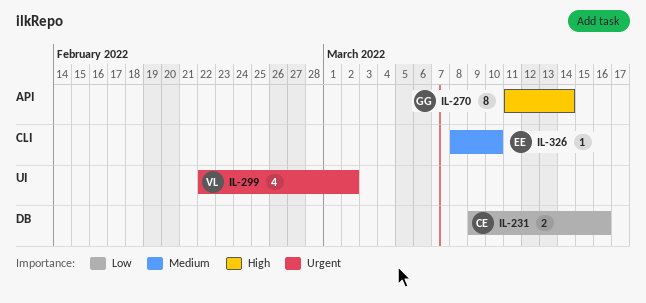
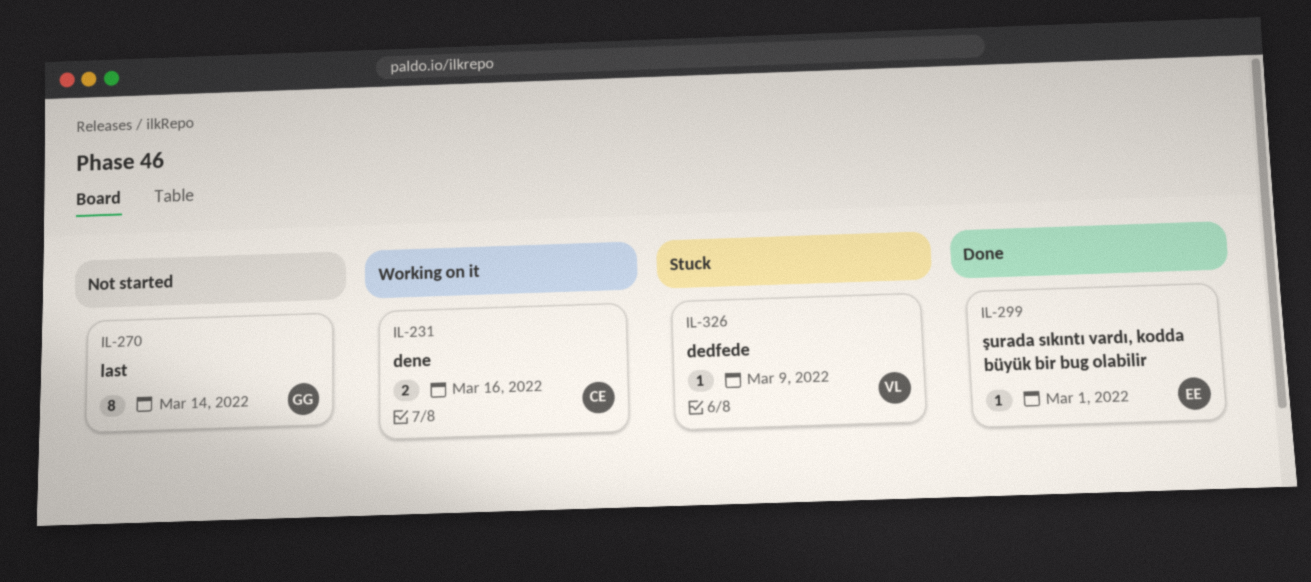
IL-299, owner: VL -> EE
IL-299, estimate: 4 -> 1
IL-299, due: Mar 2 -> Mar 1
IL-326, owner: EE -> VL
IL-326, due: Mar 10 -> Mar 9

